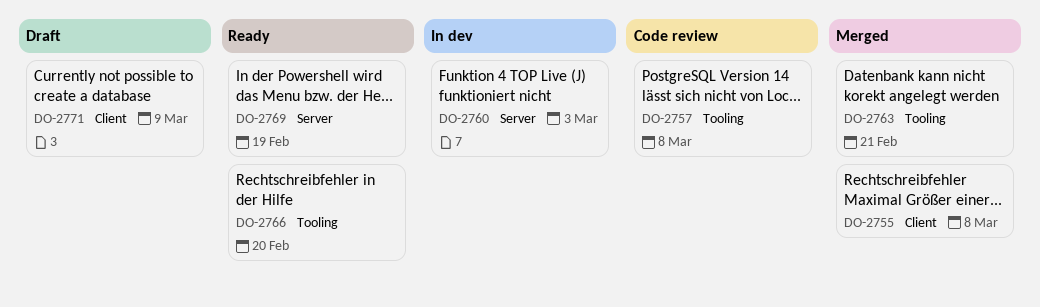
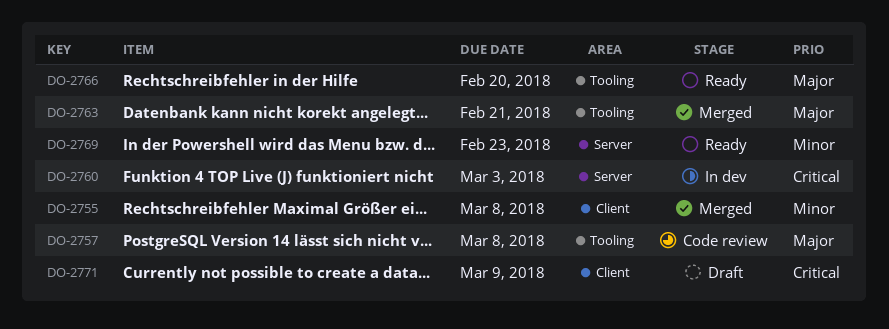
DO-2769, due: Feb 19 -> Feb 23

